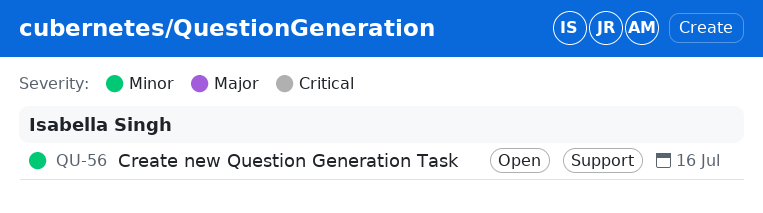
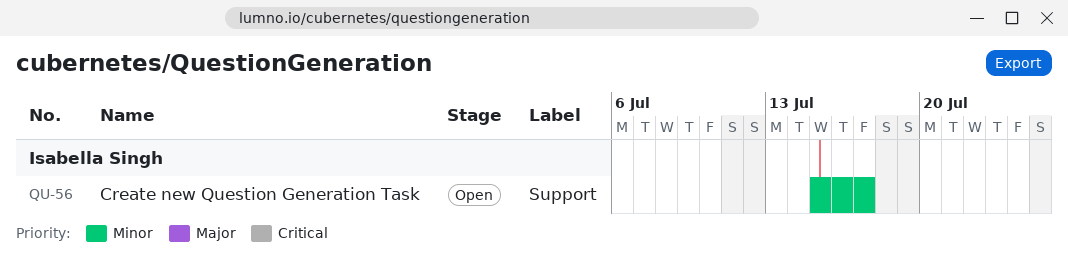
QU-56, due: Jul 16 -> Jul 17

